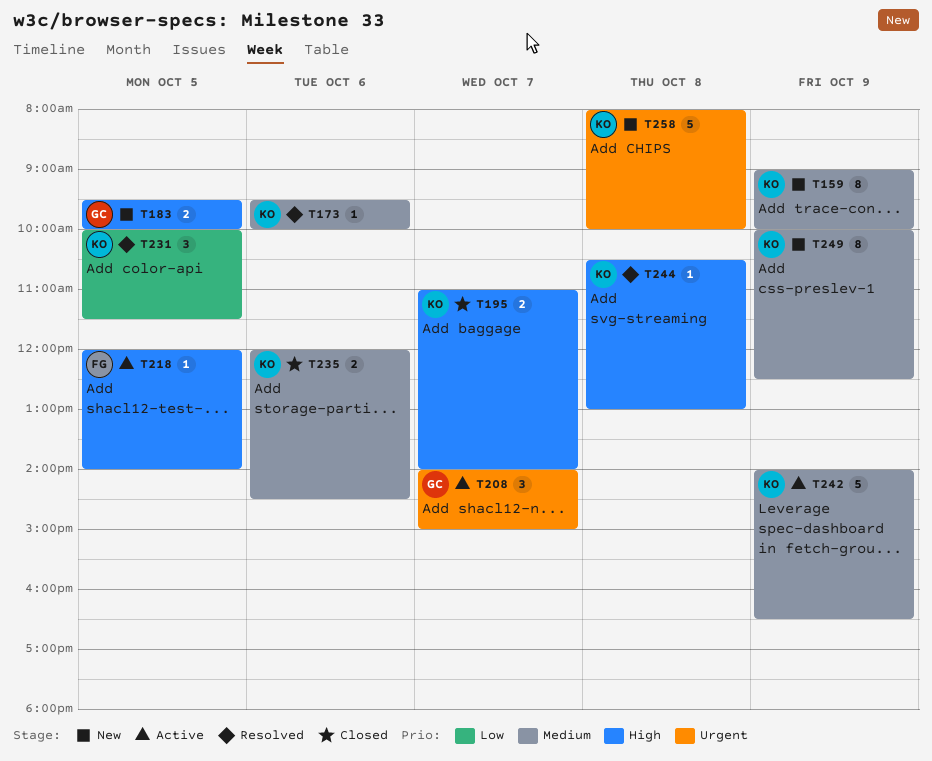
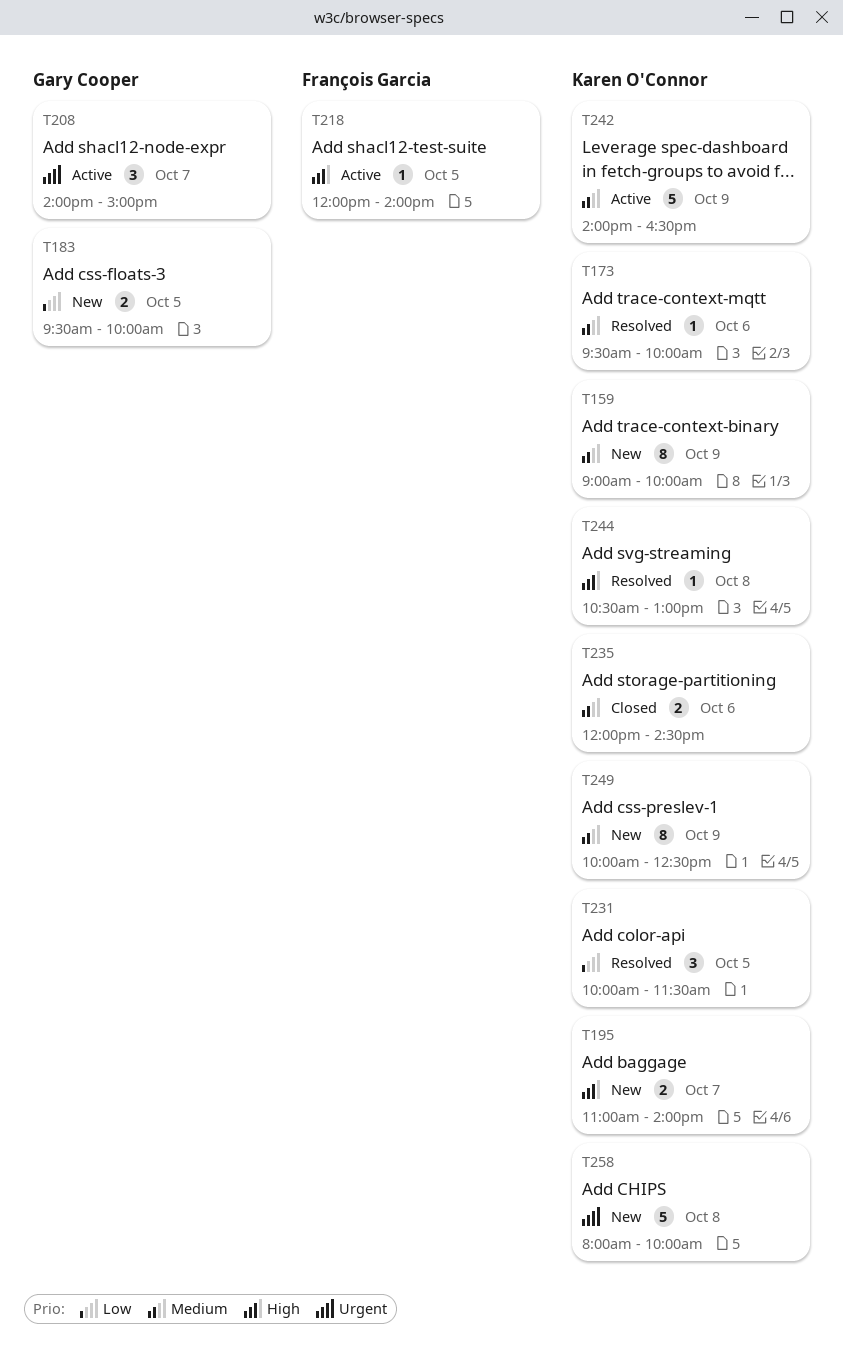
T183, priority: High -> Low
T195, status: Closed -> New

